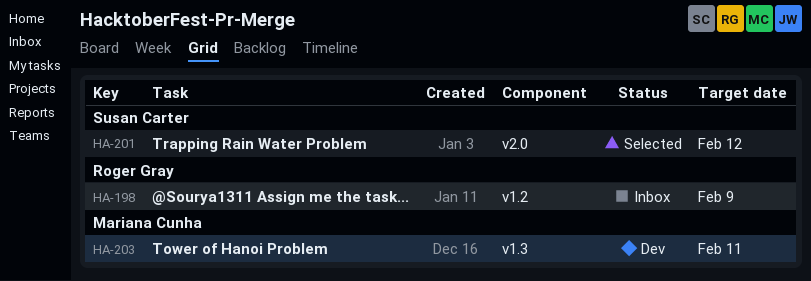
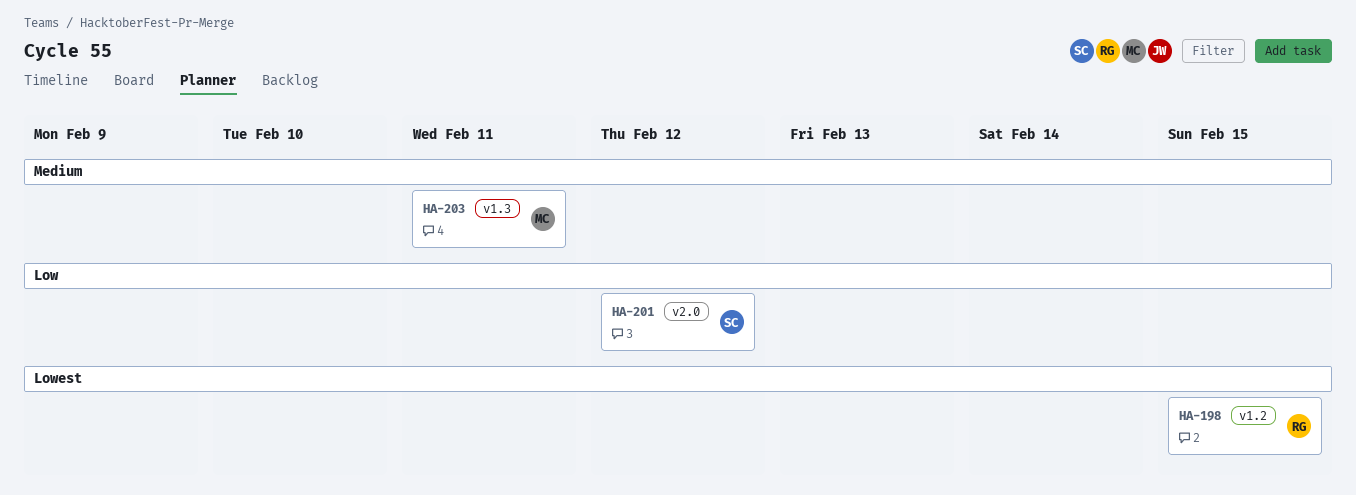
HA-198, due: Feb 9 -> Feb 15

